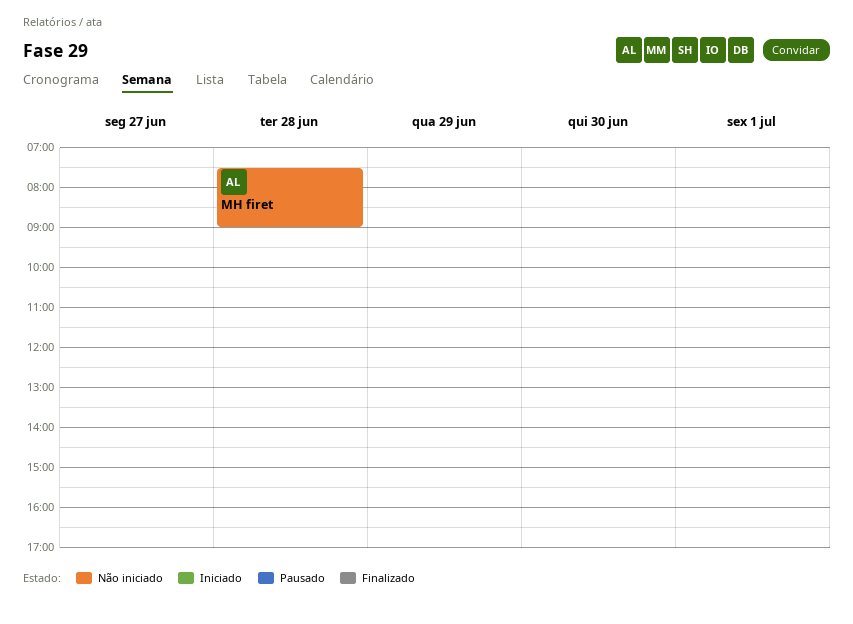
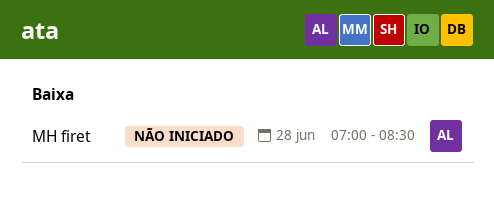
MH firet, begins: 07:30 -> 07:00
MH firet, ends: 09:00 -> 08:30

